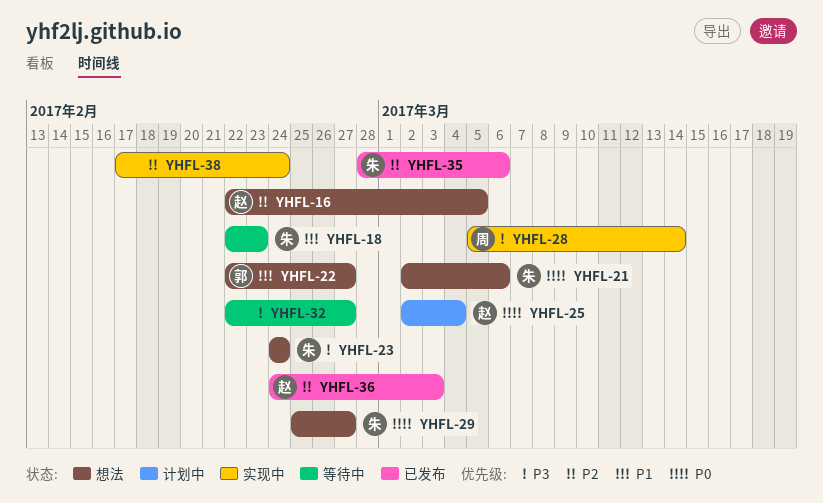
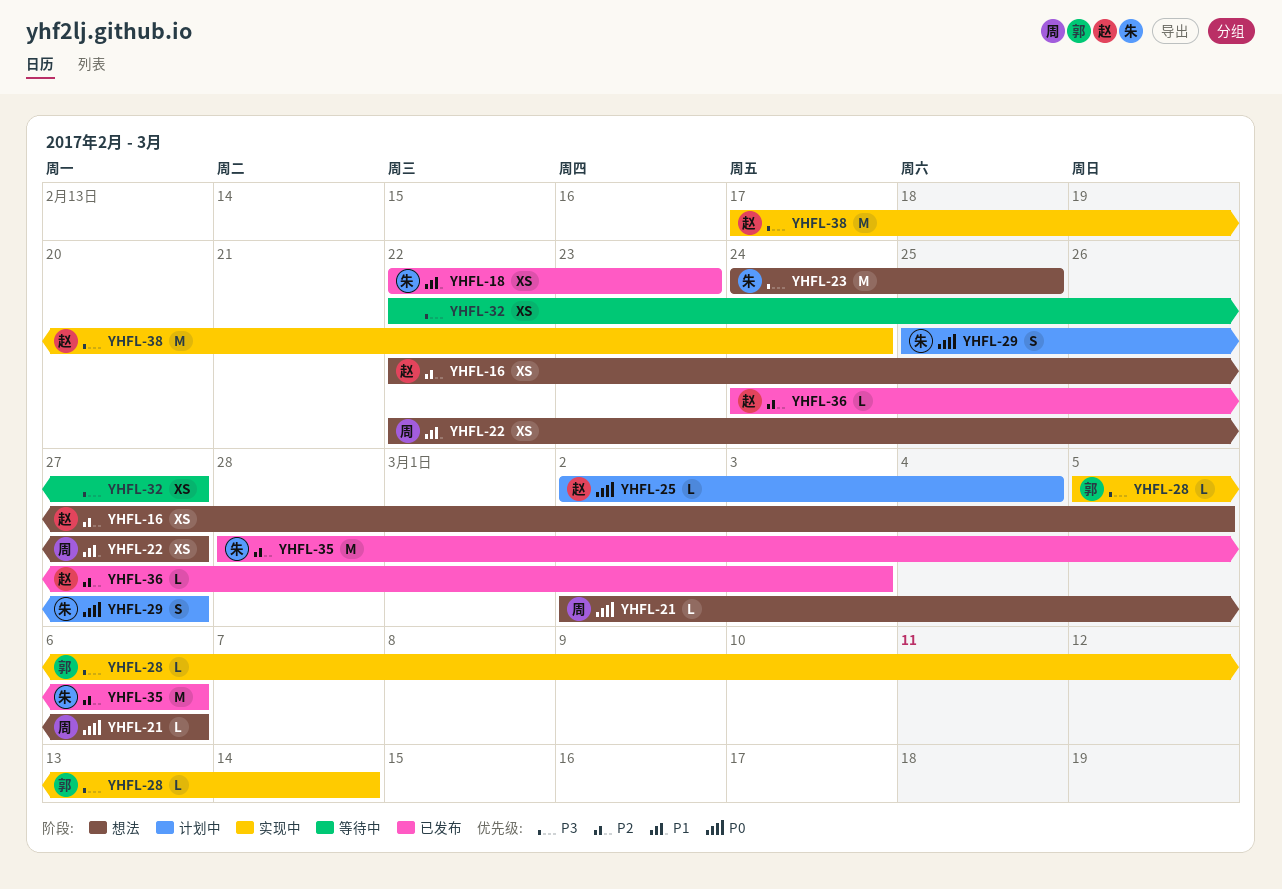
YHFL-18, status: 等待中 -> 已发布
YHFL-21, owner: 朱 -> 周
YHFL-22, owner: 郭 -> 周
YHFL-23, due: Feb 24 -> Feb 25
YHFL-28, owner: 周 -> 郭
YHFL-29, status: 想法 -> 计划中
YHFL-38, owner: none -> 赵
YHFL-38, priority: P2 -> P3

